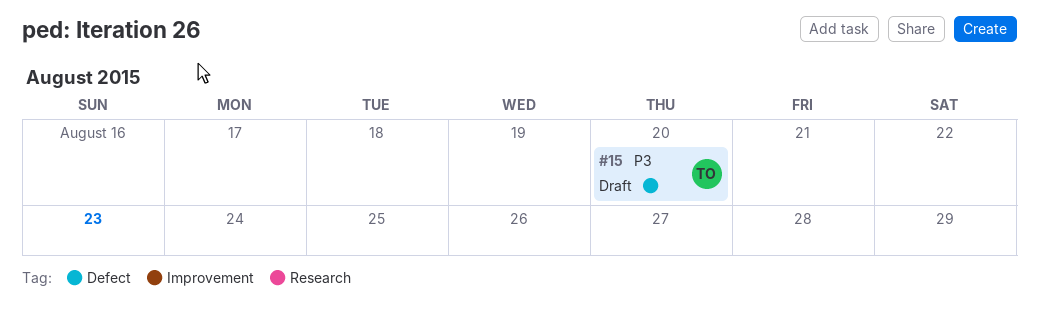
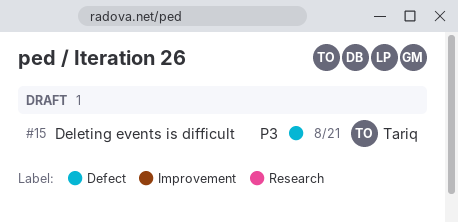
#15, due: Aug 20 -> Aug 21

